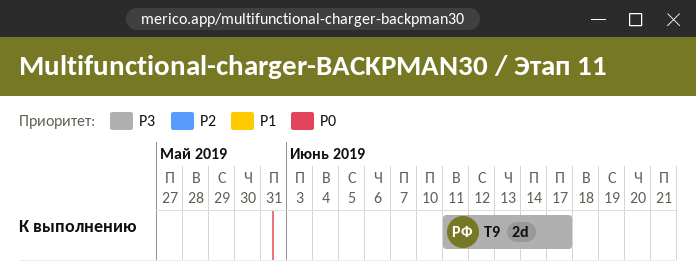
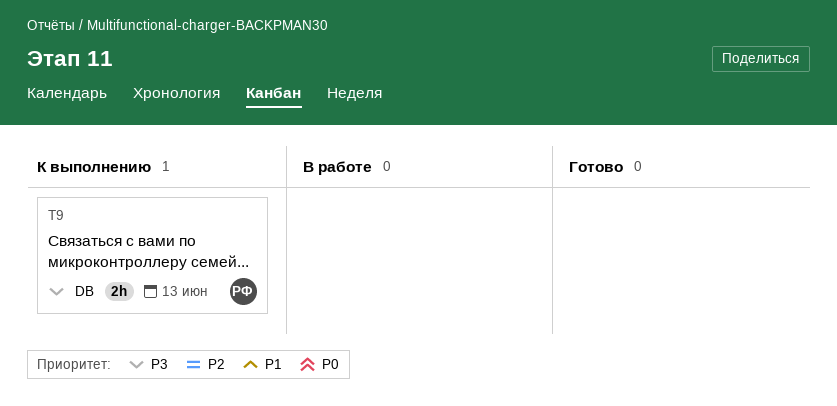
T9, estimate: 2d -> 2h
T9, due: Jun 17 -> Jun 13

